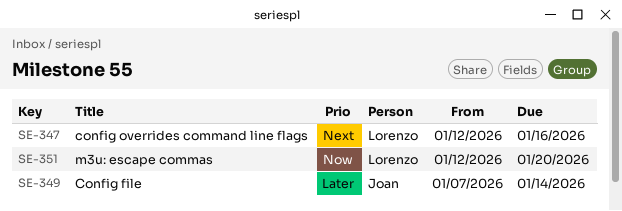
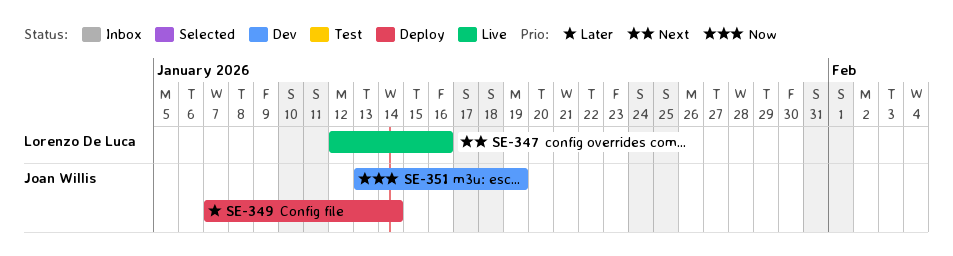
SE-351, owner: Lorenzo De Luca -> Joan Willis
SE-351, start: Jan 12 -> Jan 13
SE-351, due: Jan 20 -> Jan 19

